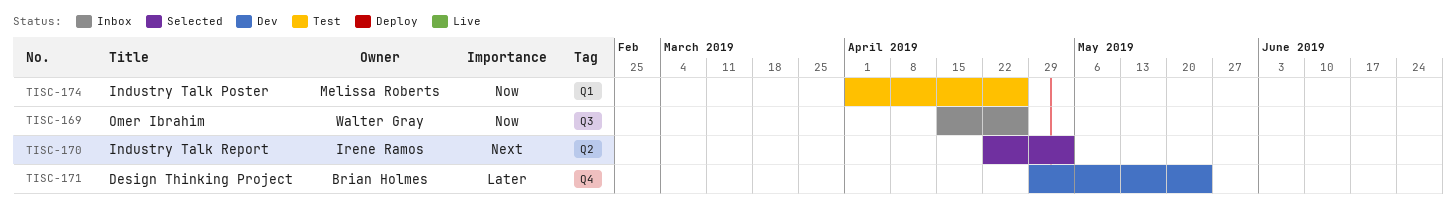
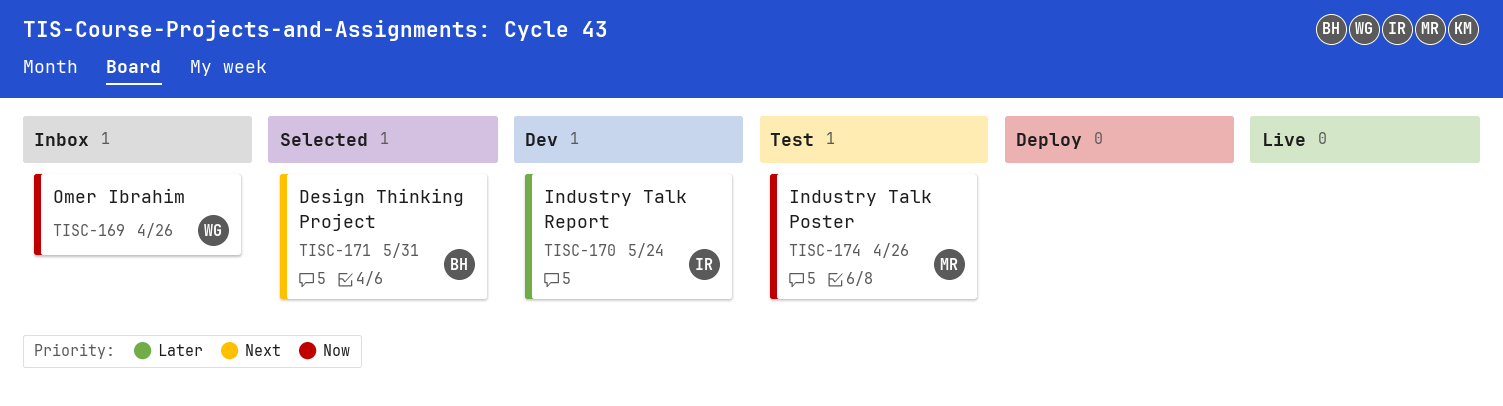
TISC-170, status: Selected -> Dev
TISC-170, priority: Next -> Later
TISC-170, due: May 3 -> May 24
TISC-171, status: Dev -> Selected
TISC-171, priority: Later -> Next
TISC-171, due: May 24 -> May 31

